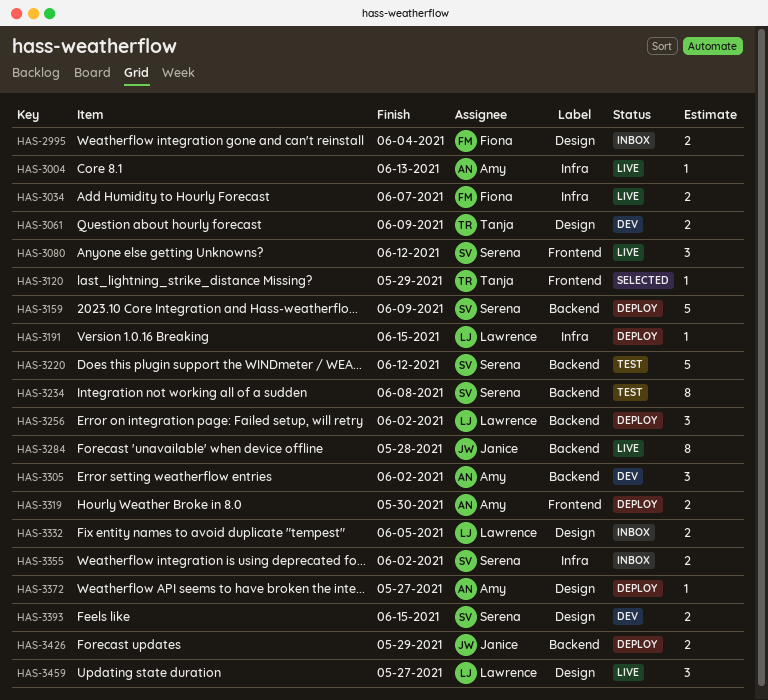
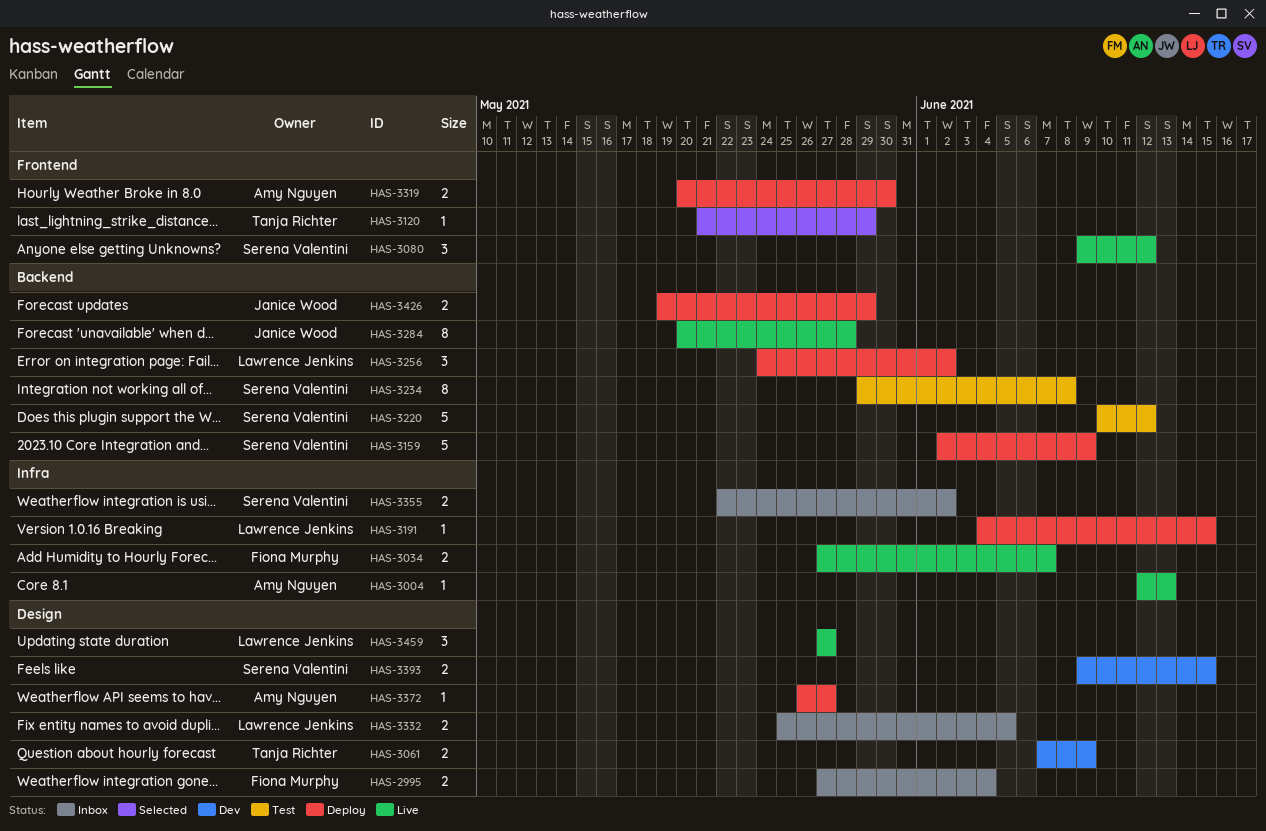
HAS-3305: present -> none

